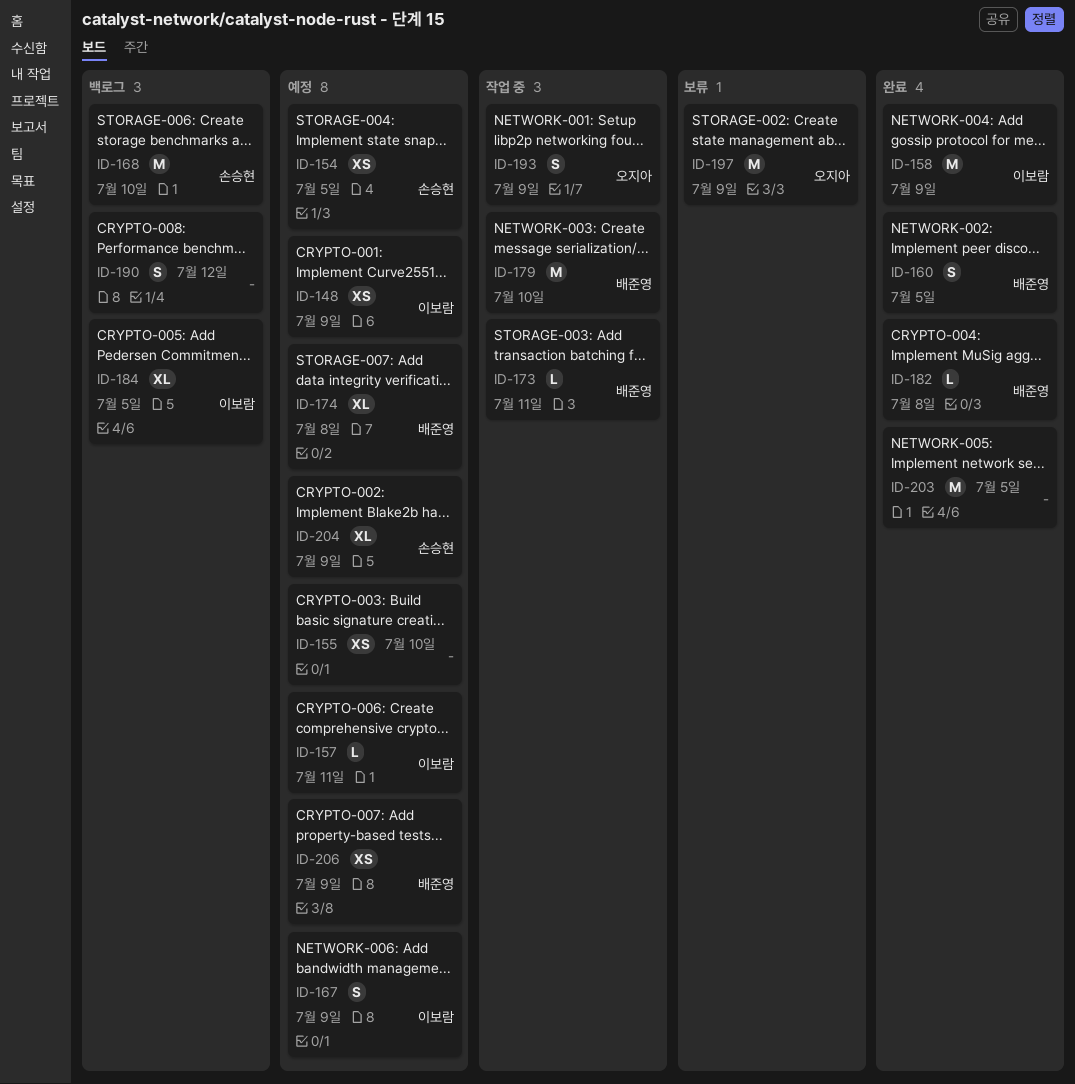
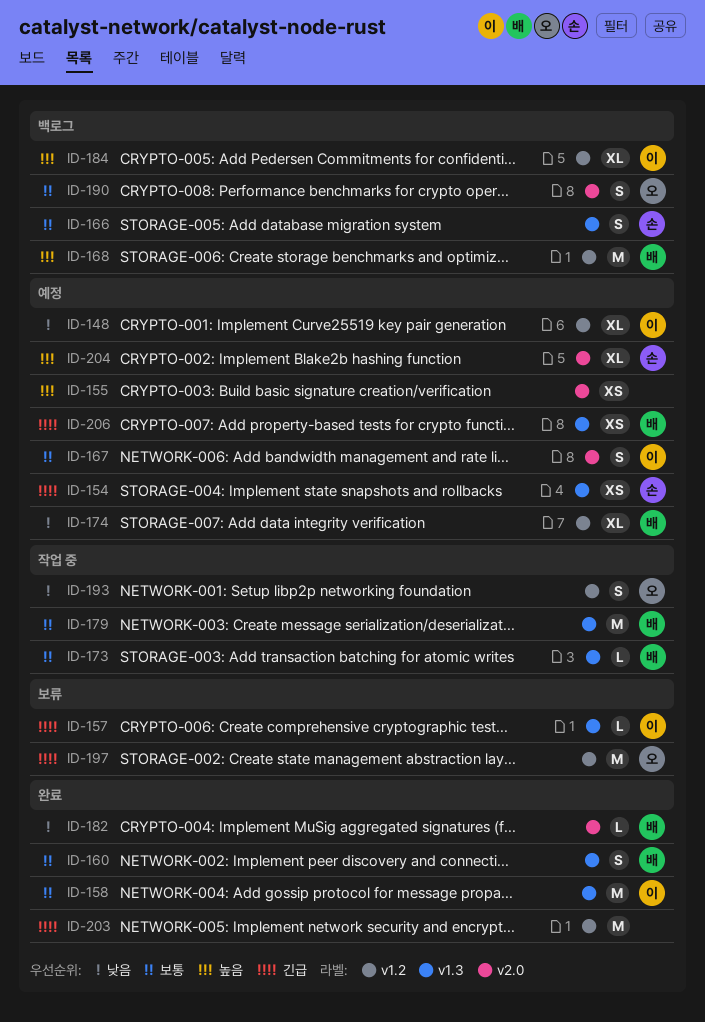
ID-148, estimate: XS -> XL
ID-157, status: 예정 -> 보류
ID-166: none -> present
ID-168, owner: 손승현 -> 배준영
ID-190, owner: none -> 오지아

